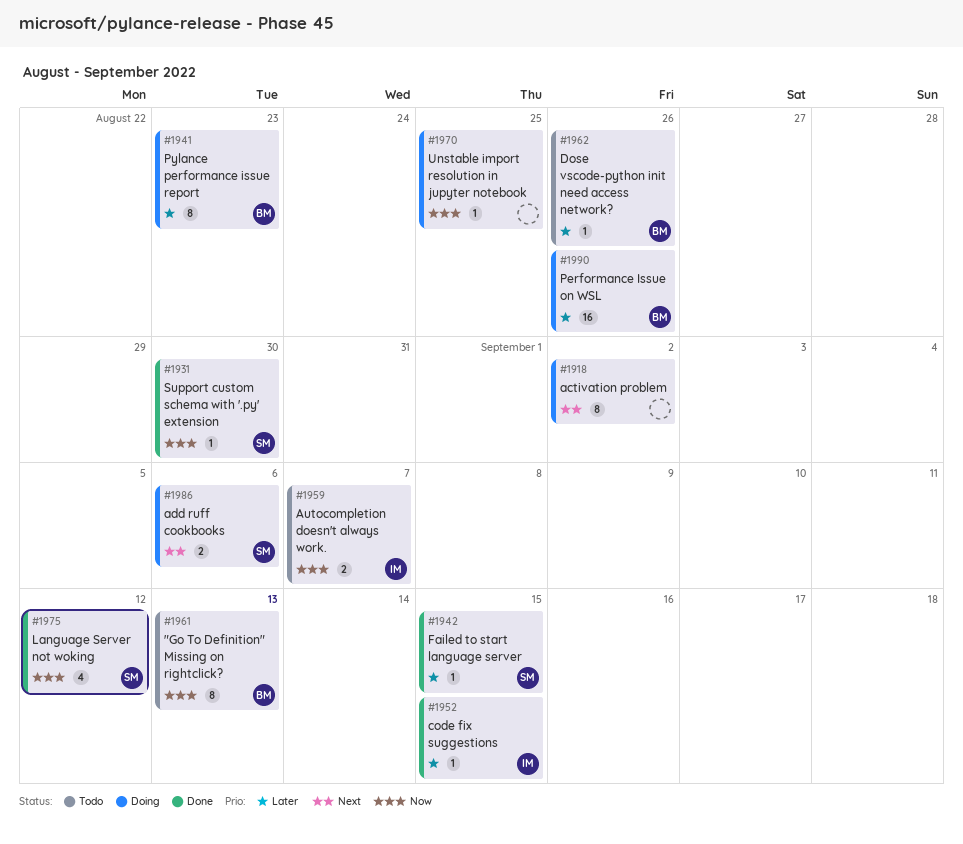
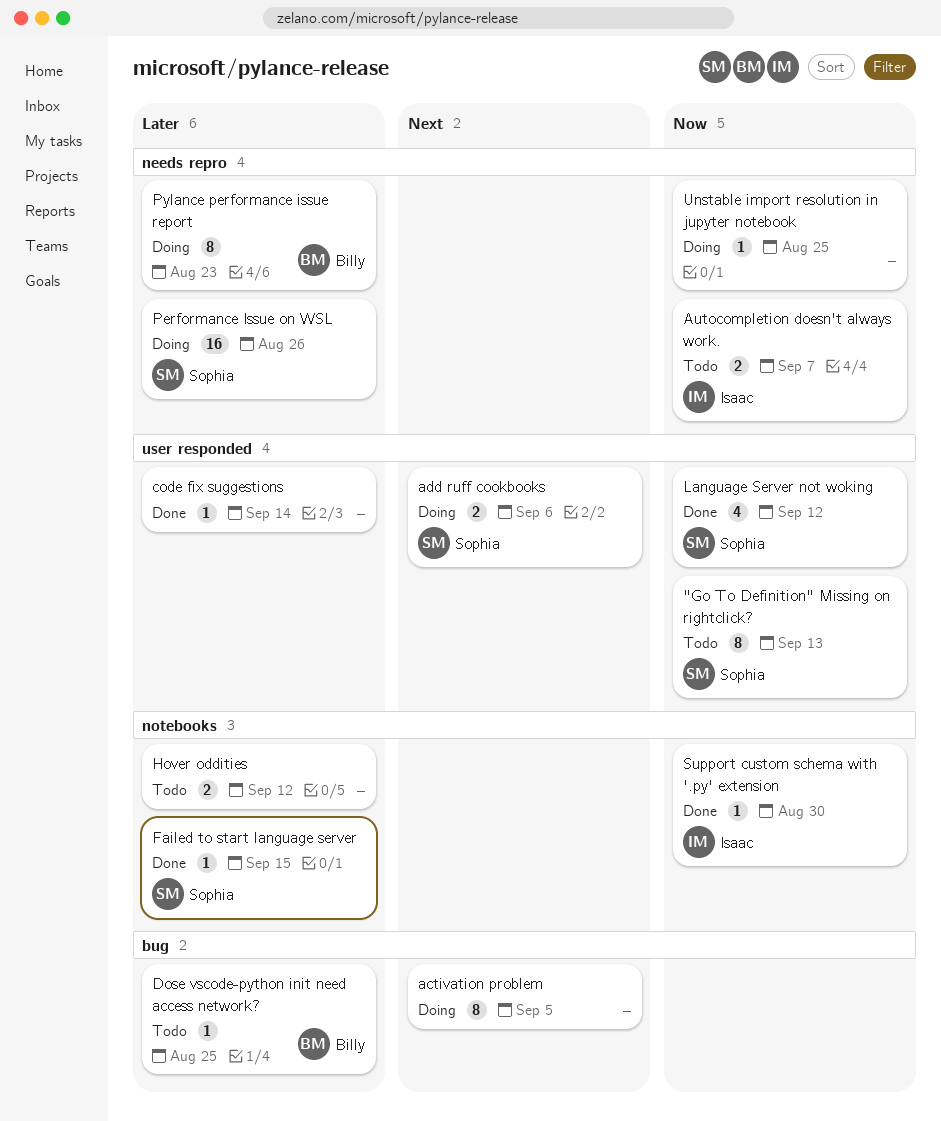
"Go To Definition" Missing on rightclick?, owner: Billy -> Sophia
activation problem, due: Sep 2 -> Sep 5
code fix suggestions, owner: Isaac -> none
code fix suggestions, due: Sep 15 -> Sep 14
Dose vscode-python init need access network?, due: Aug 26 -> Aug 25
Hover oddities: none -> present
Performance Issue on WSL, owner: Billy -> Sophia
Support custom schema with '.py' extension, owner: Sophia -> Isaac

